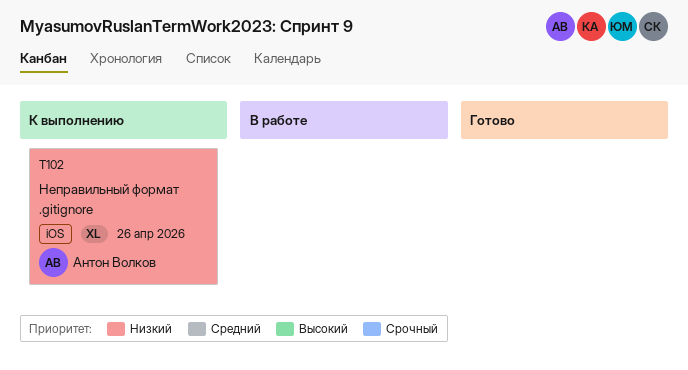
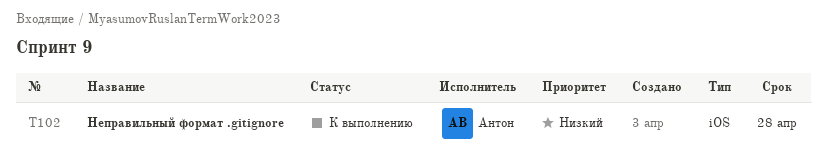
T102, due: Apr 26 -> Apr 28

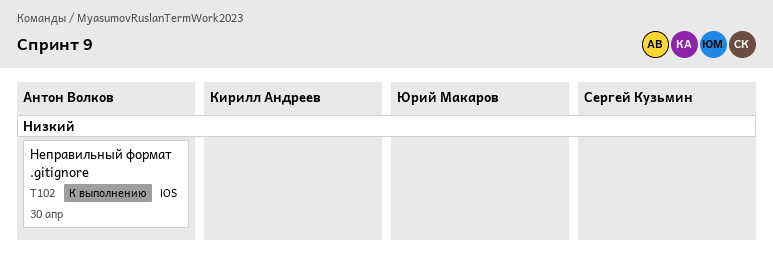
T102, due: Apr 28 -> Apr 30

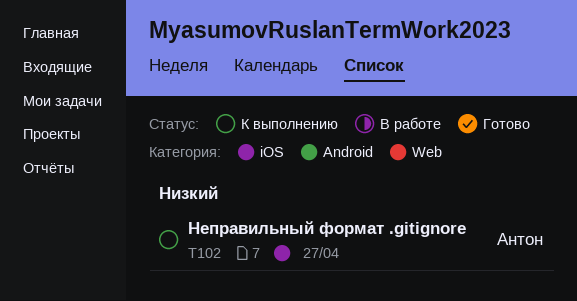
T102, due: Apr 30 -> Apr 27

